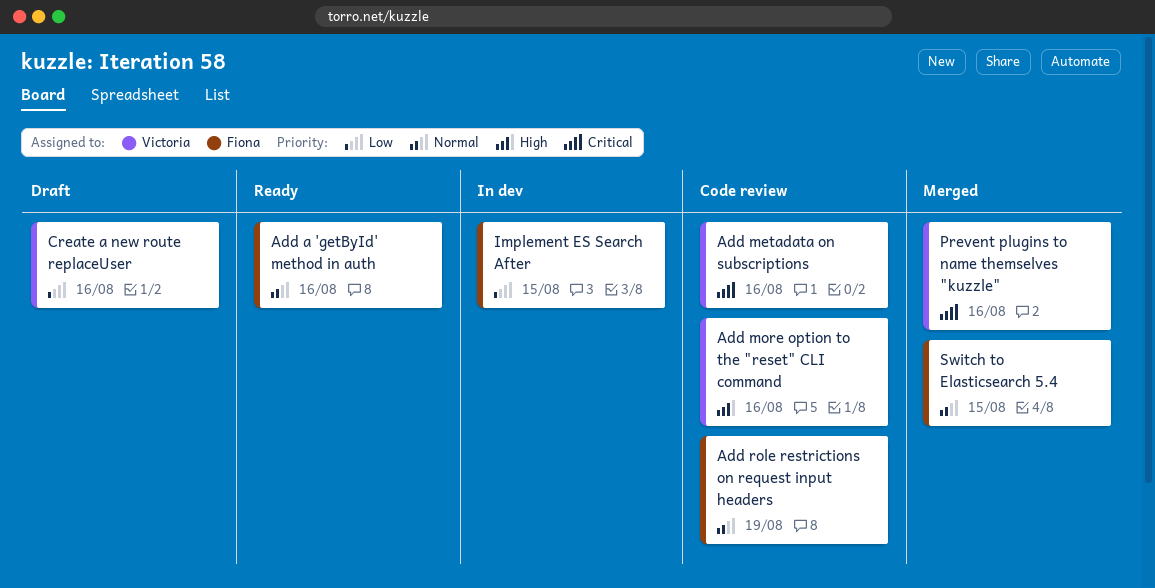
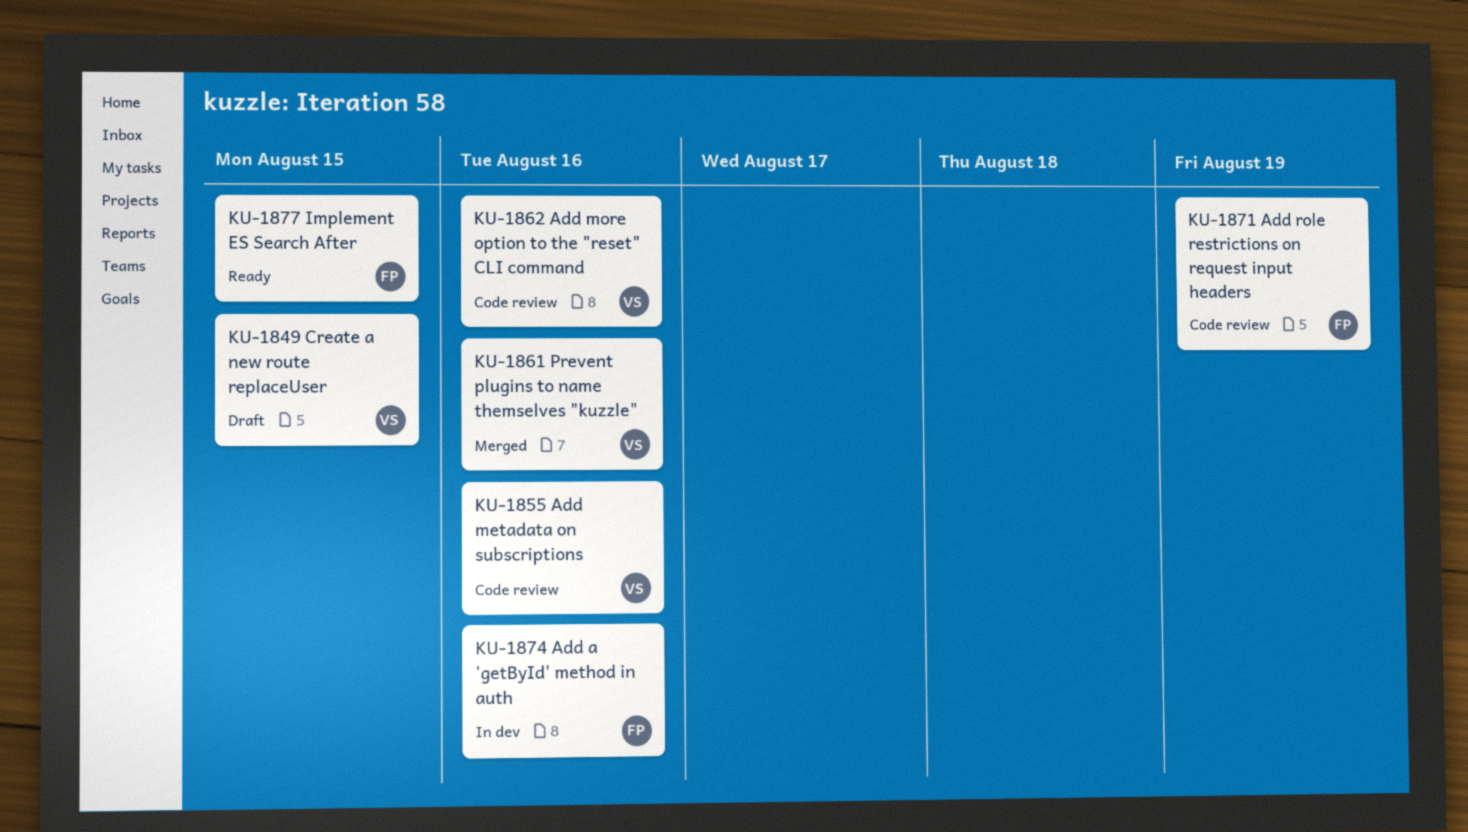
Add a 'getById' method in auth, status: Ready -> In dev
Create a new route replaceUser, due: Aug 16 -> Aug 15
Implement ES Search After, status: In dev -> Ready
Switch to Elasticsearch 5.4: present -> none

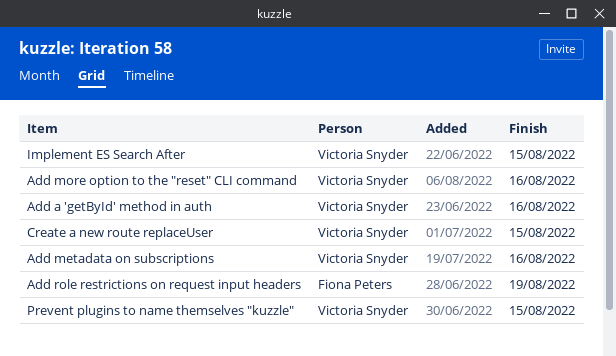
Add a 'getById' method in auth, owner: Fiona Peters -> Victoria Snyder
Implement ES Search After, owner: Fiona Peters -> Victoria Snyder
Prevent plugins to name themselves "kuzzle", due: Aug 16 -> Aug 15

